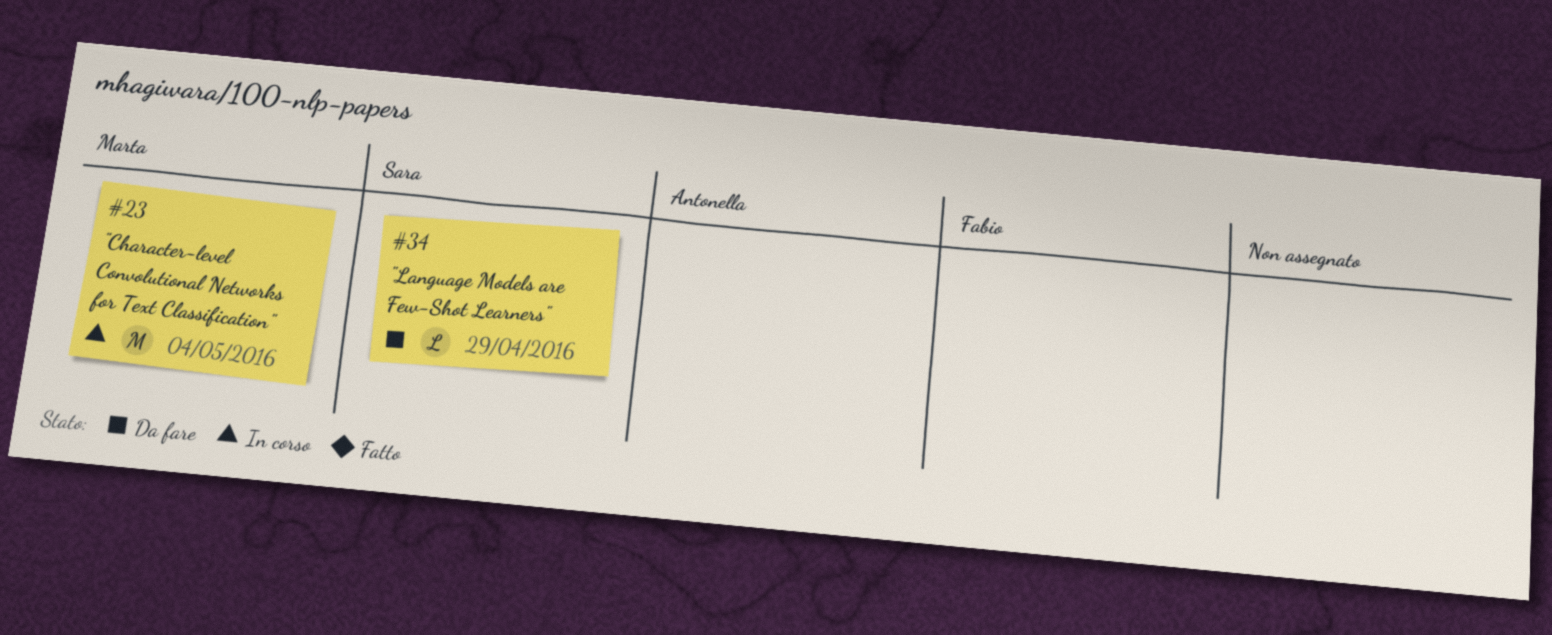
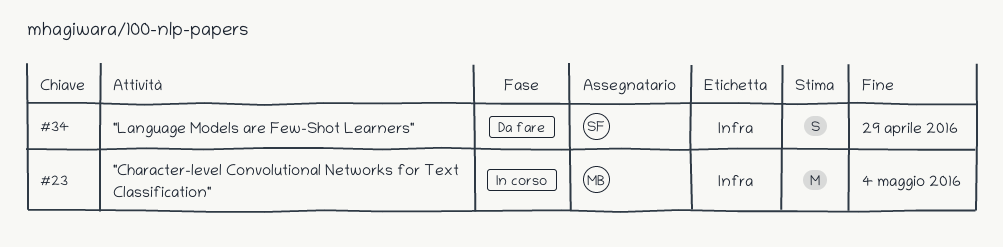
#34, estimate: L -> S

